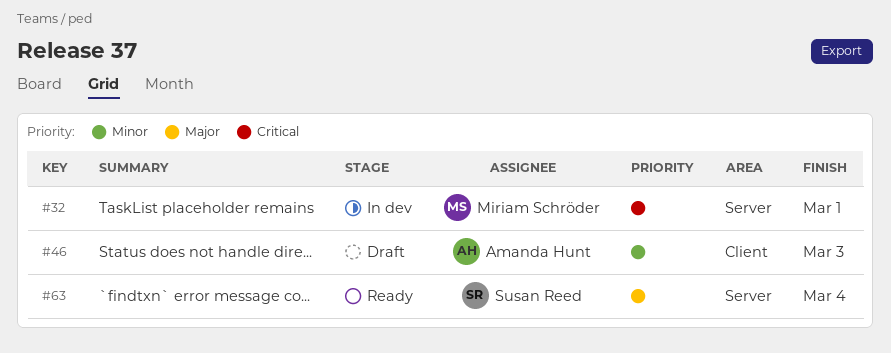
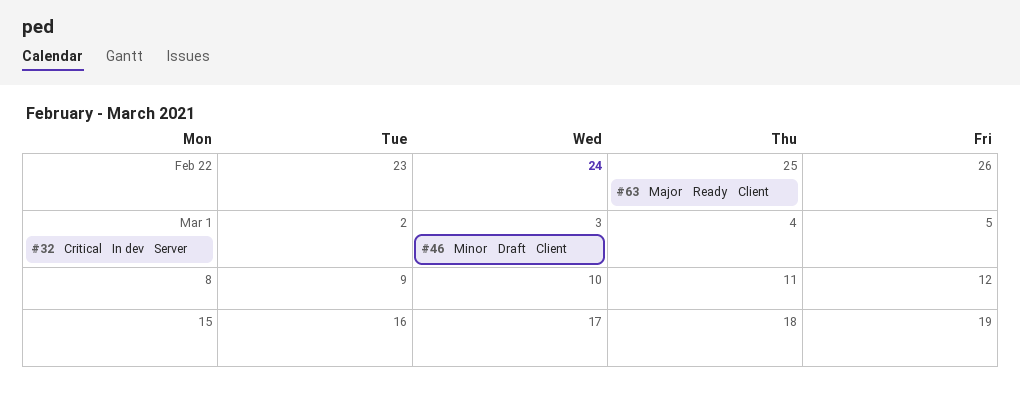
#63, label: Server -> Client
#63, due: Mar 4 -> Feb 25

